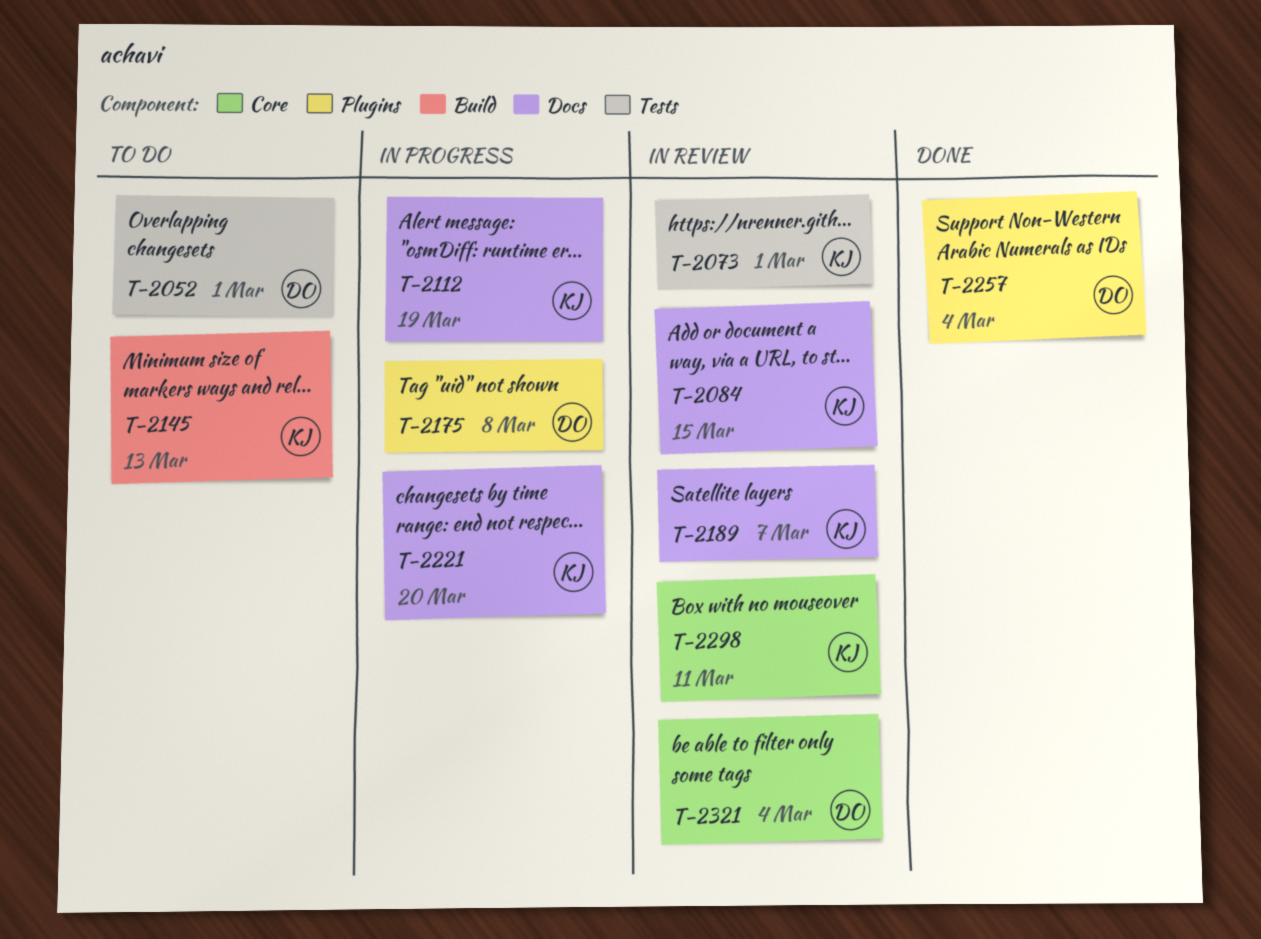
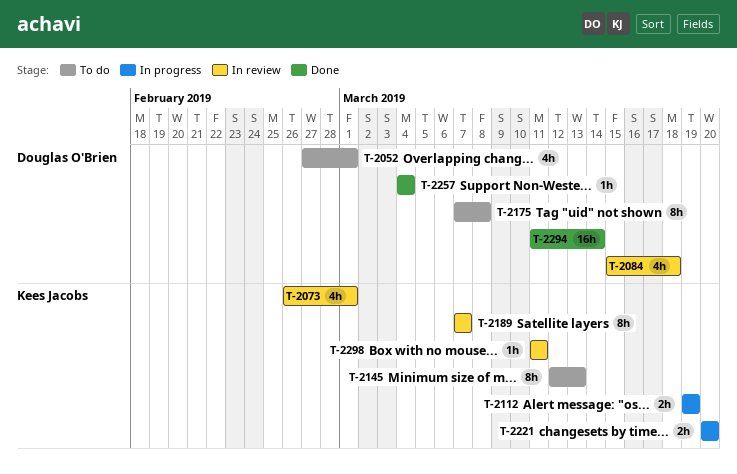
T-2084, owner: Kees Jacobs -> Douglas O'Brien
T-2084, due: Mar 15 -> Mar 18
T-2175, status: In progress -> To do
T-2294: none -> present
T-2321: present -> none

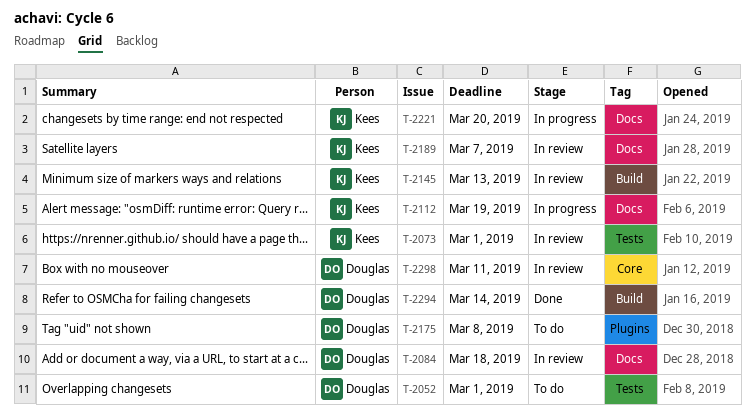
T-2145, status: To do -> In review
T-2257: present -> none
T-2298, owner: Kees Jacobs -> Douglas O'Brien

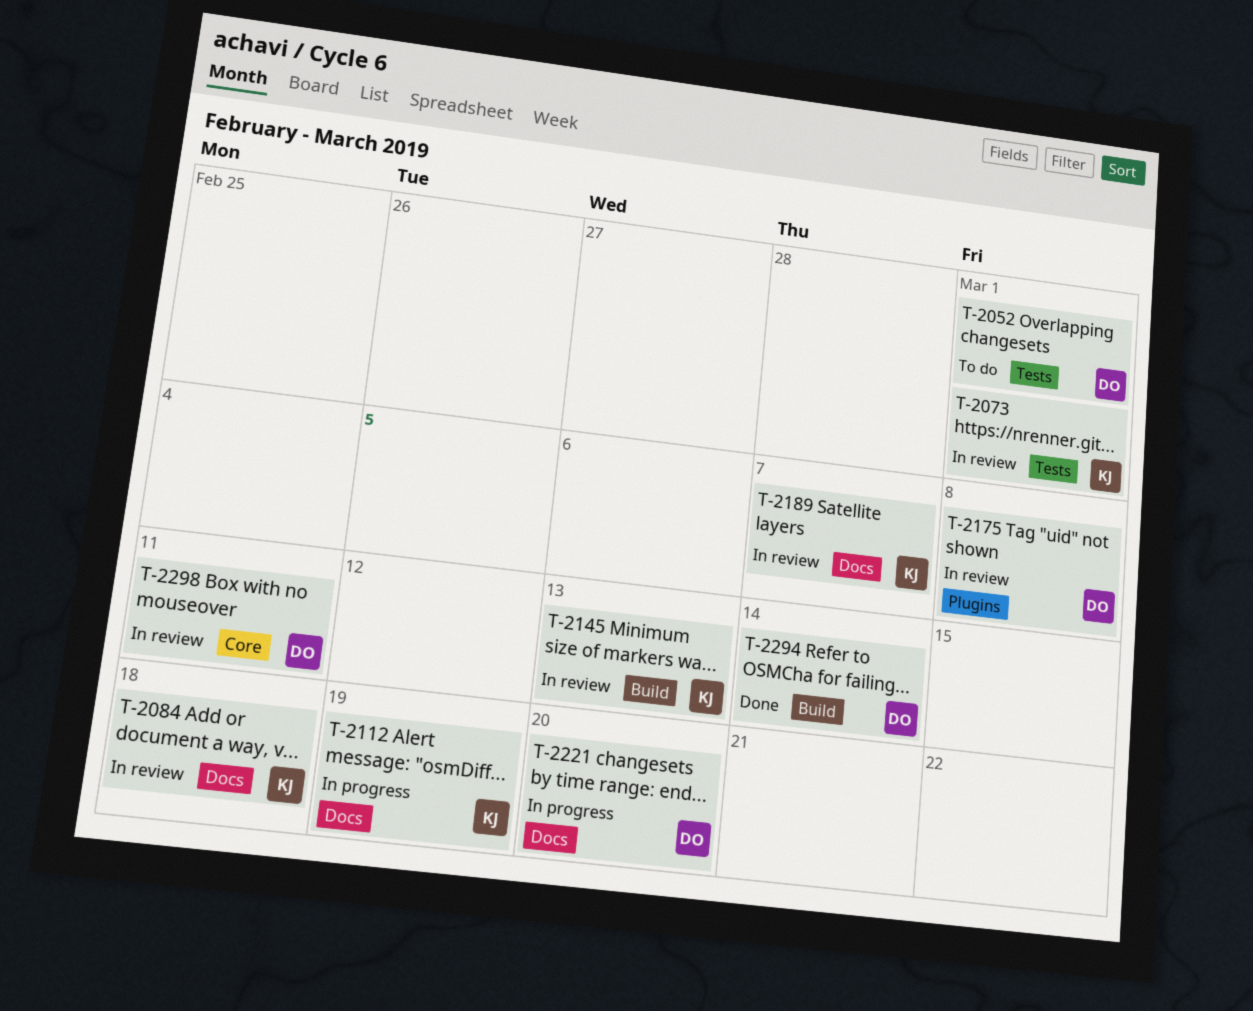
T-2084, owner: Douglas -> Kees
T-2175, status: To do -> In review
T-2221, owner: Kees -> Douglas

